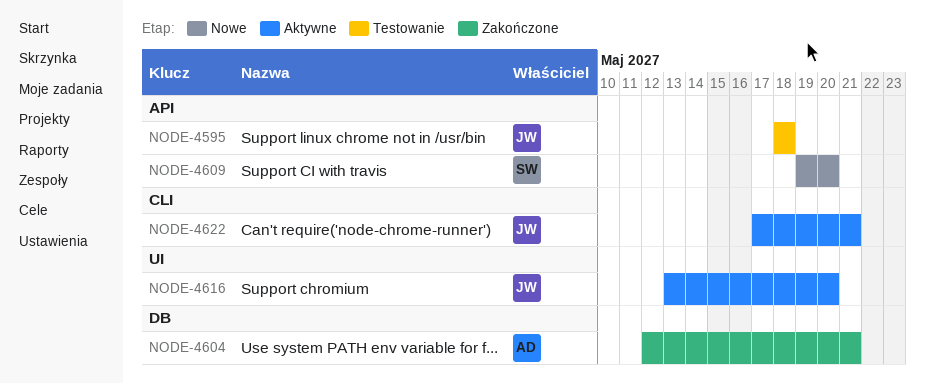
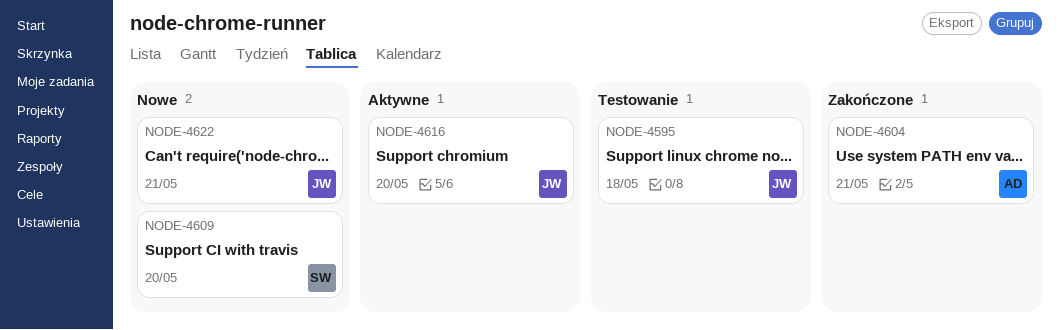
NODE-4622, status: Aktywne -> Nowe

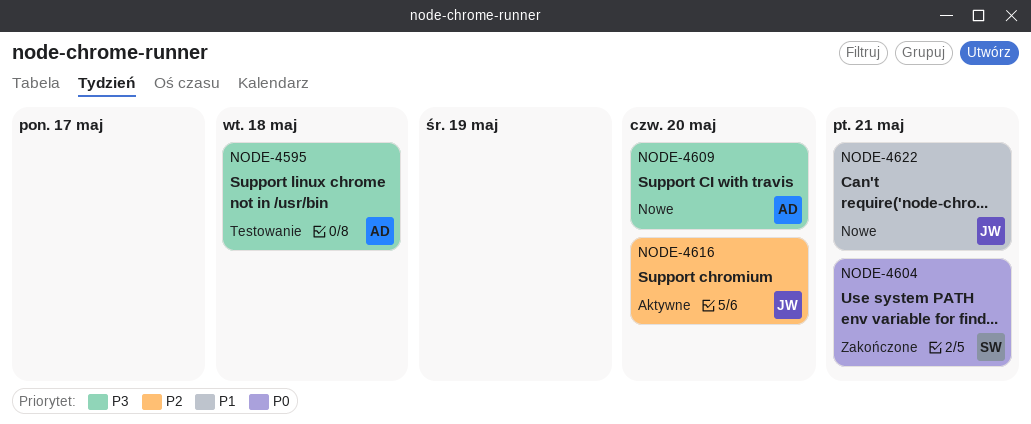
NODE-4595, owner: JW -> AD
NODE-4604, owner: AD -> SW
NODE-4609, owner: SW -> AD

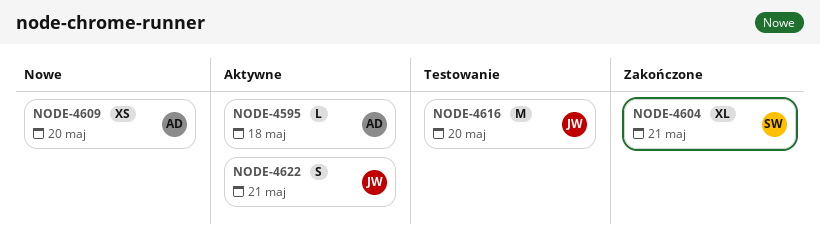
NODE-4595, status: Testowanie -> Aktywne
NODE-4616, status: Aktywne -> Testowanie
NODE-4622, status: Nowe -> Aktywne

